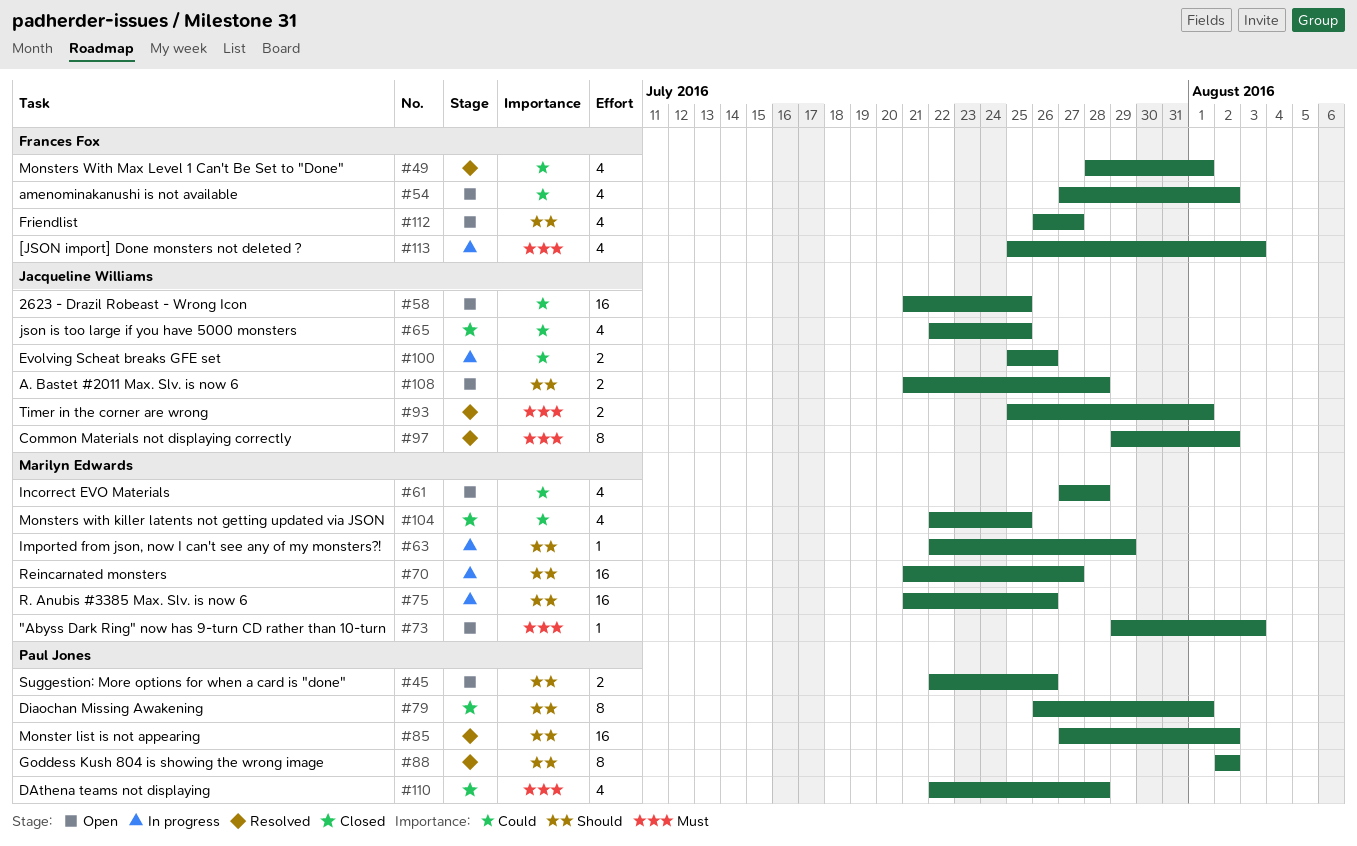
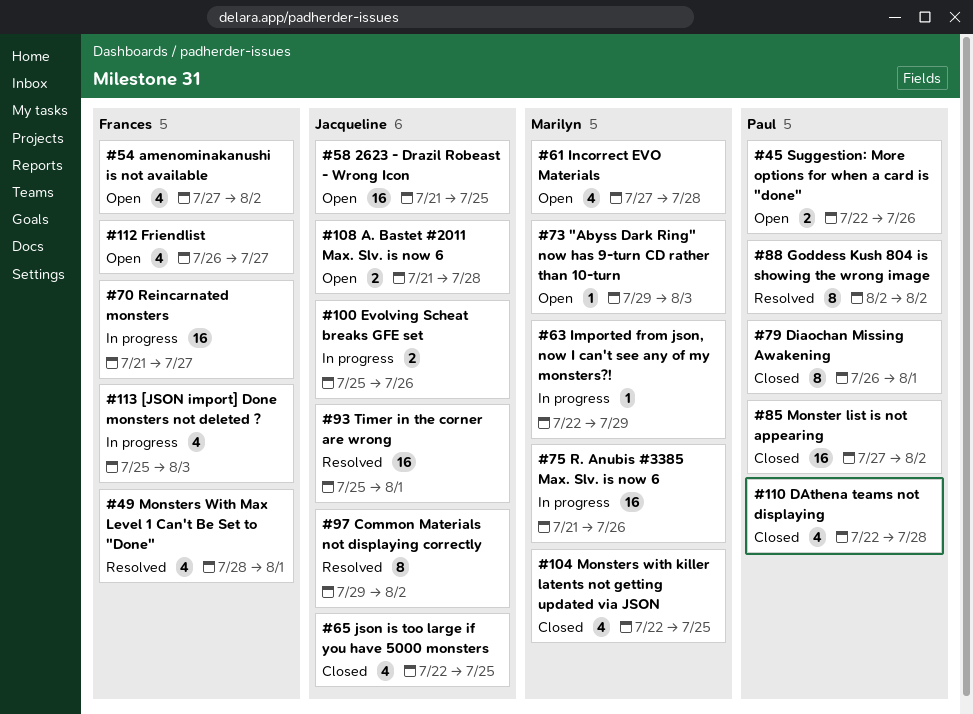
#70, owner: Marilyn Edwards -> Frances Fox
#85, status: Resolved -> Closed
#93, estimate: 2 -> 16

